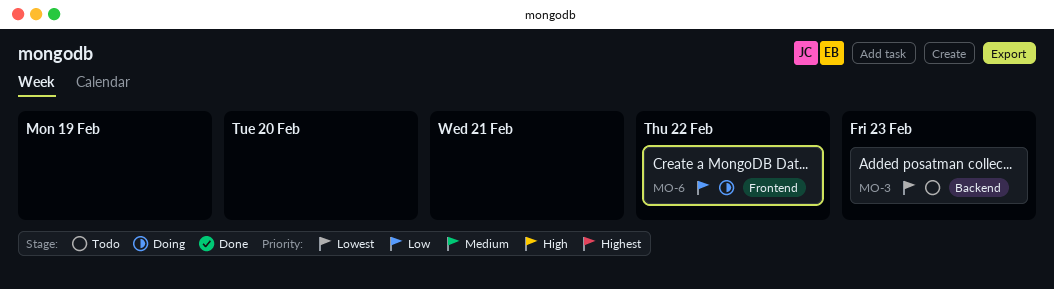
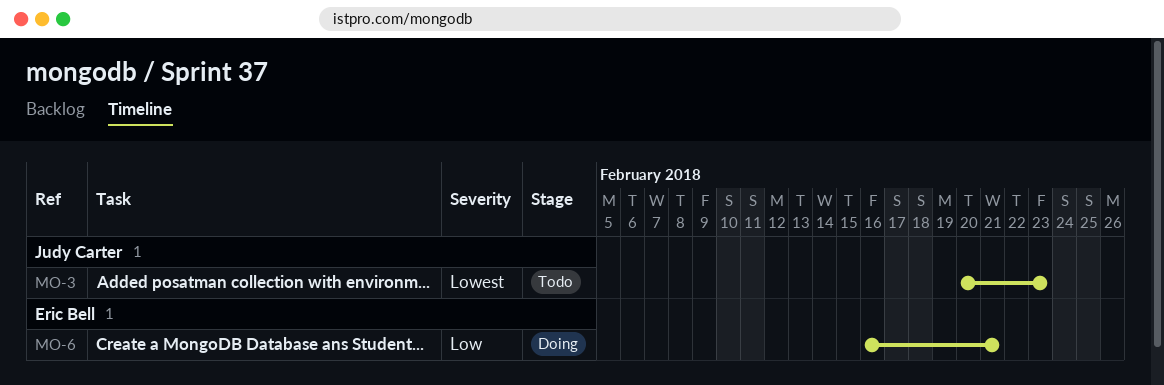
MO-6, due: Feb 22 -> Feb 21

